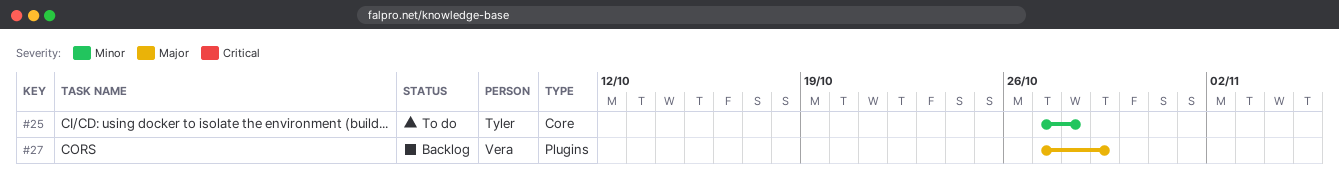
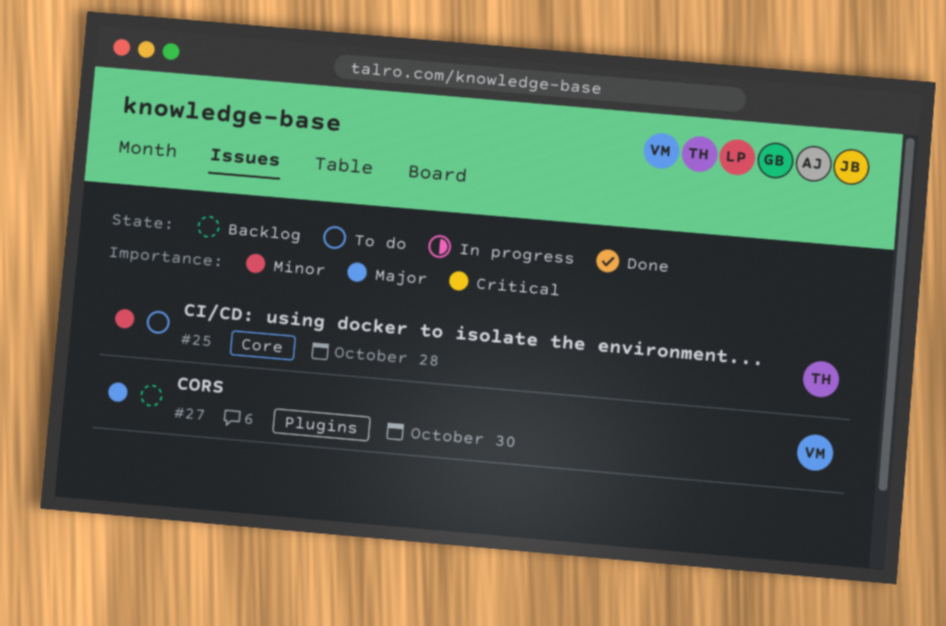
#27, due: Oct 29 -> Oct 30

